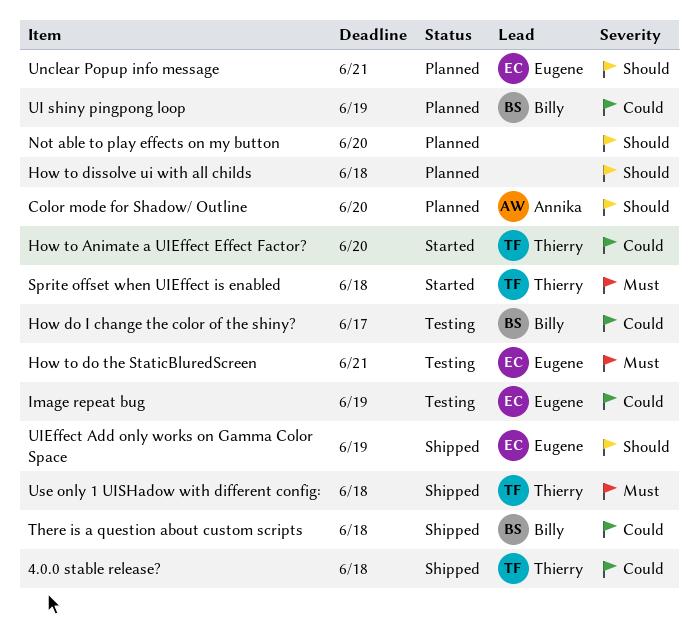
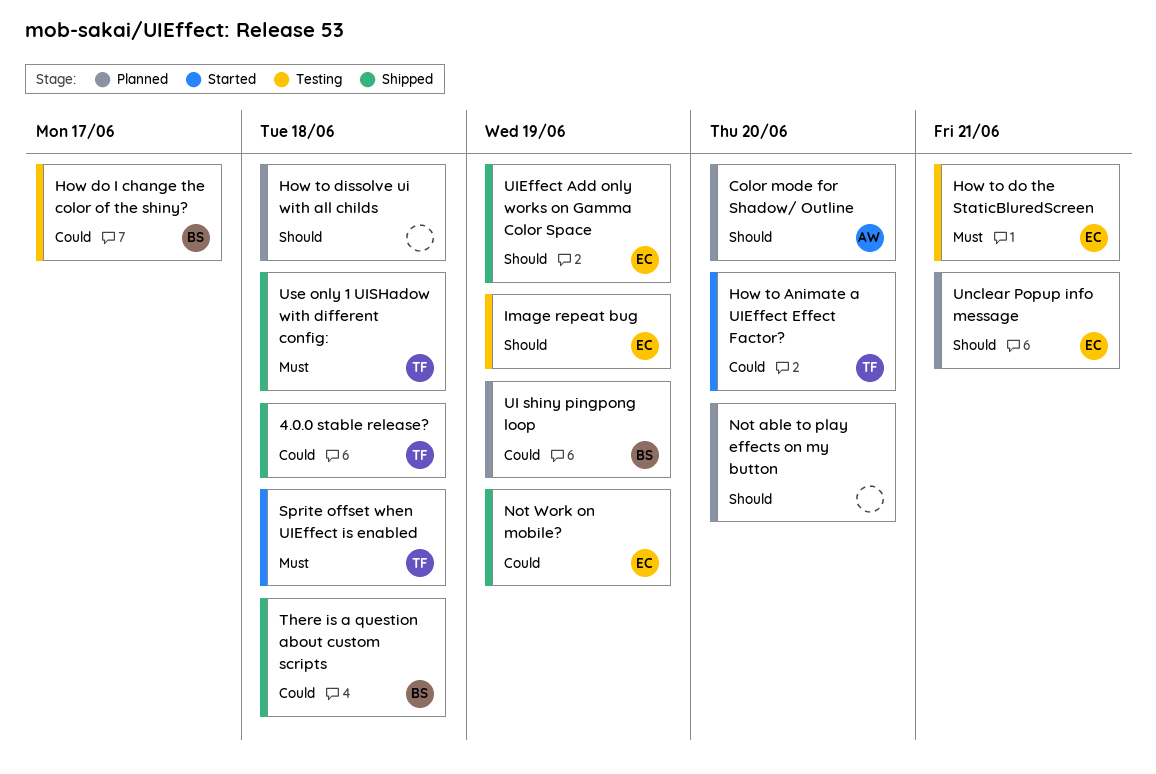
Image repeat bug, priority: Could -> Should
Not Work on mobile?: none -> present

